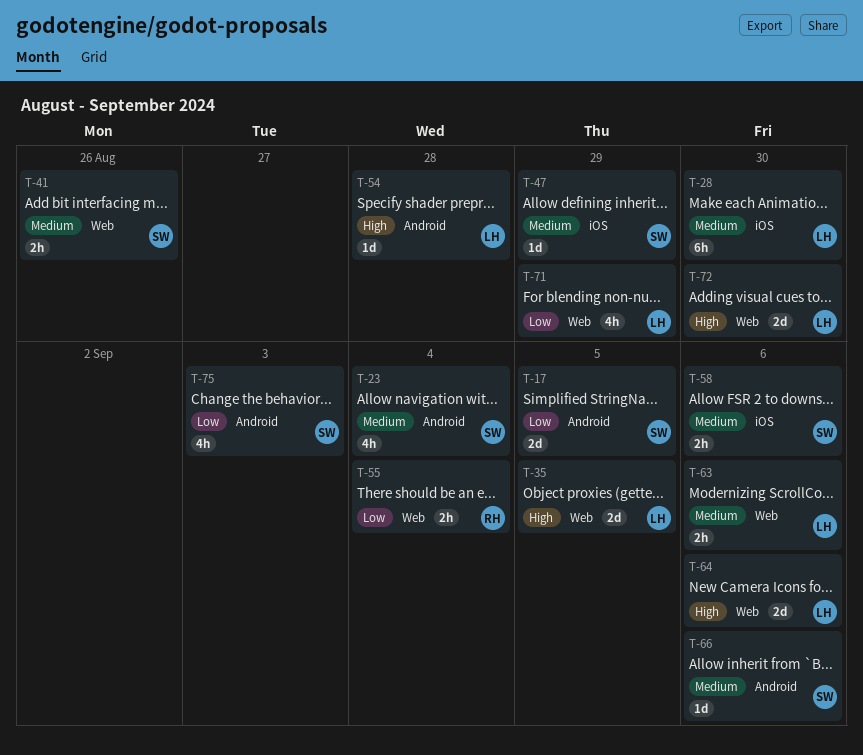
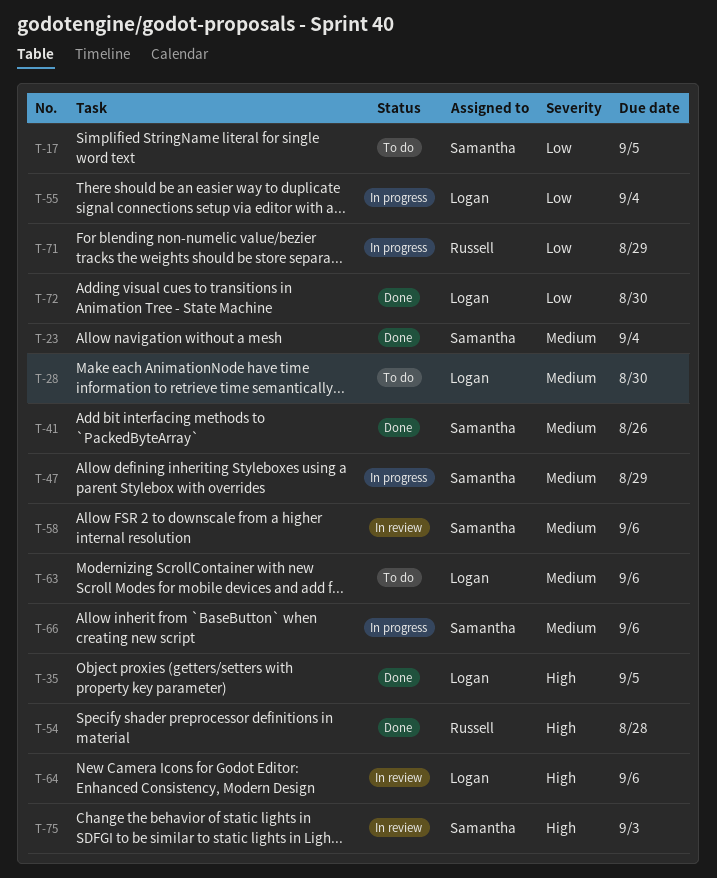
T-54, owner: Logan -> Russell
T-55, owner: Russell -> Logan
T-71, owner: Logan -> Russell
T-72, priority: High -> Low
T-75, priority: Low -> High

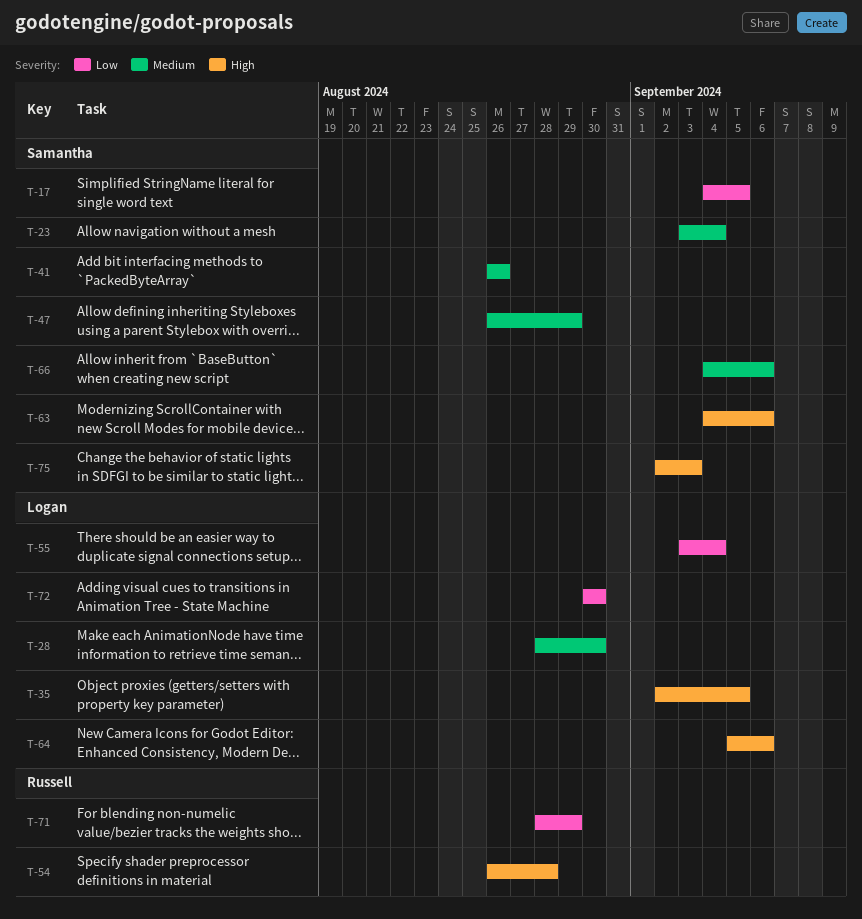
T-58: present -> none
T-63, owner: Logan -> Samantha
T-63, priority: Medium -> High

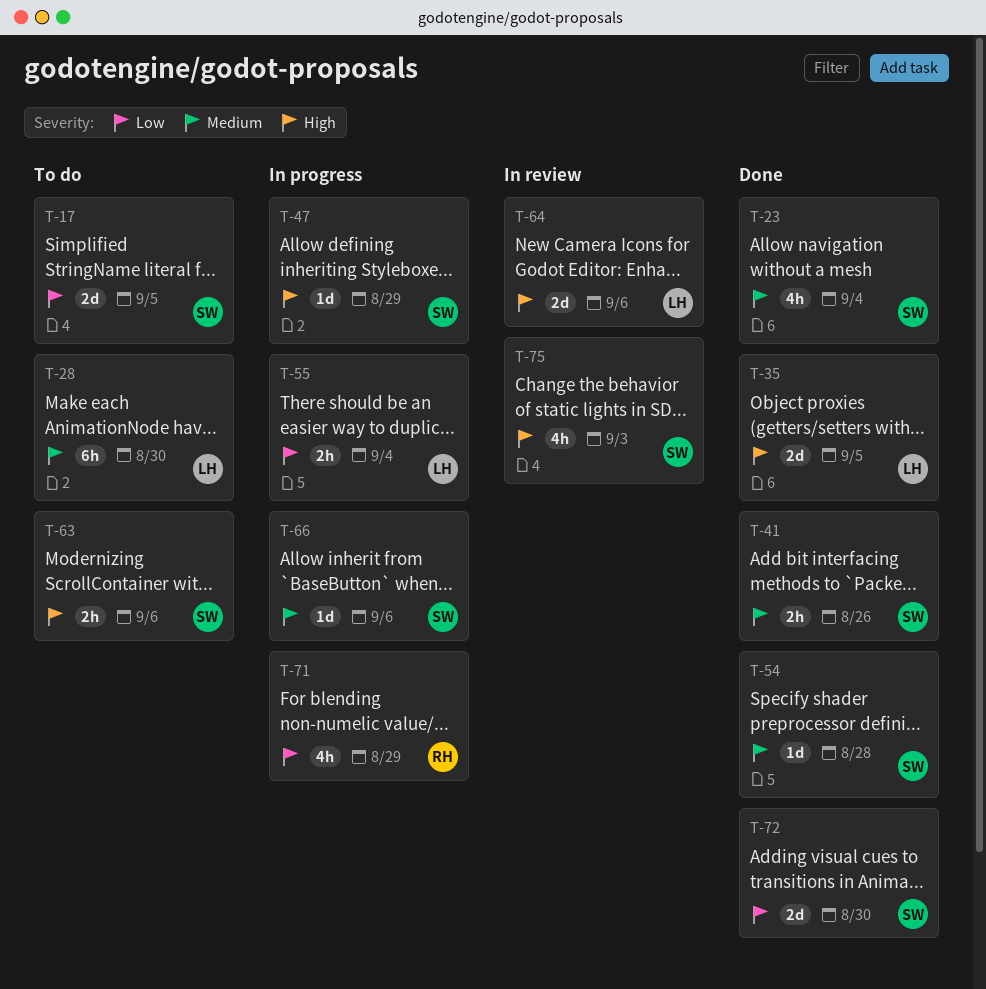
T-47, priority: Medium -> High
T-54, owner: Russell -> Samantha
T-54, priority: High -> Medium
T-72, owner: Logan -> Samantha

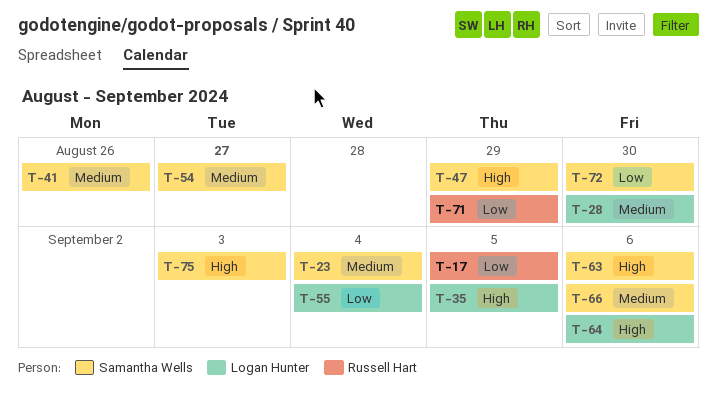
T-17, owner: Samantha Wells -> Russell Hart
T-54, due: Aug 28 -> Aug 27

